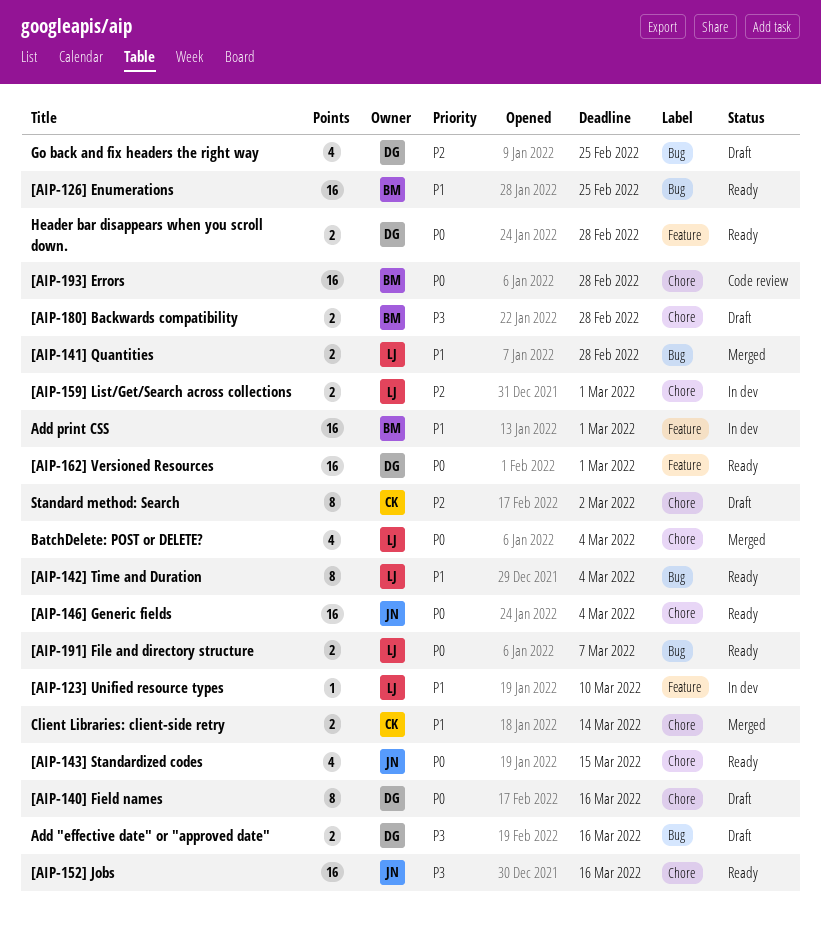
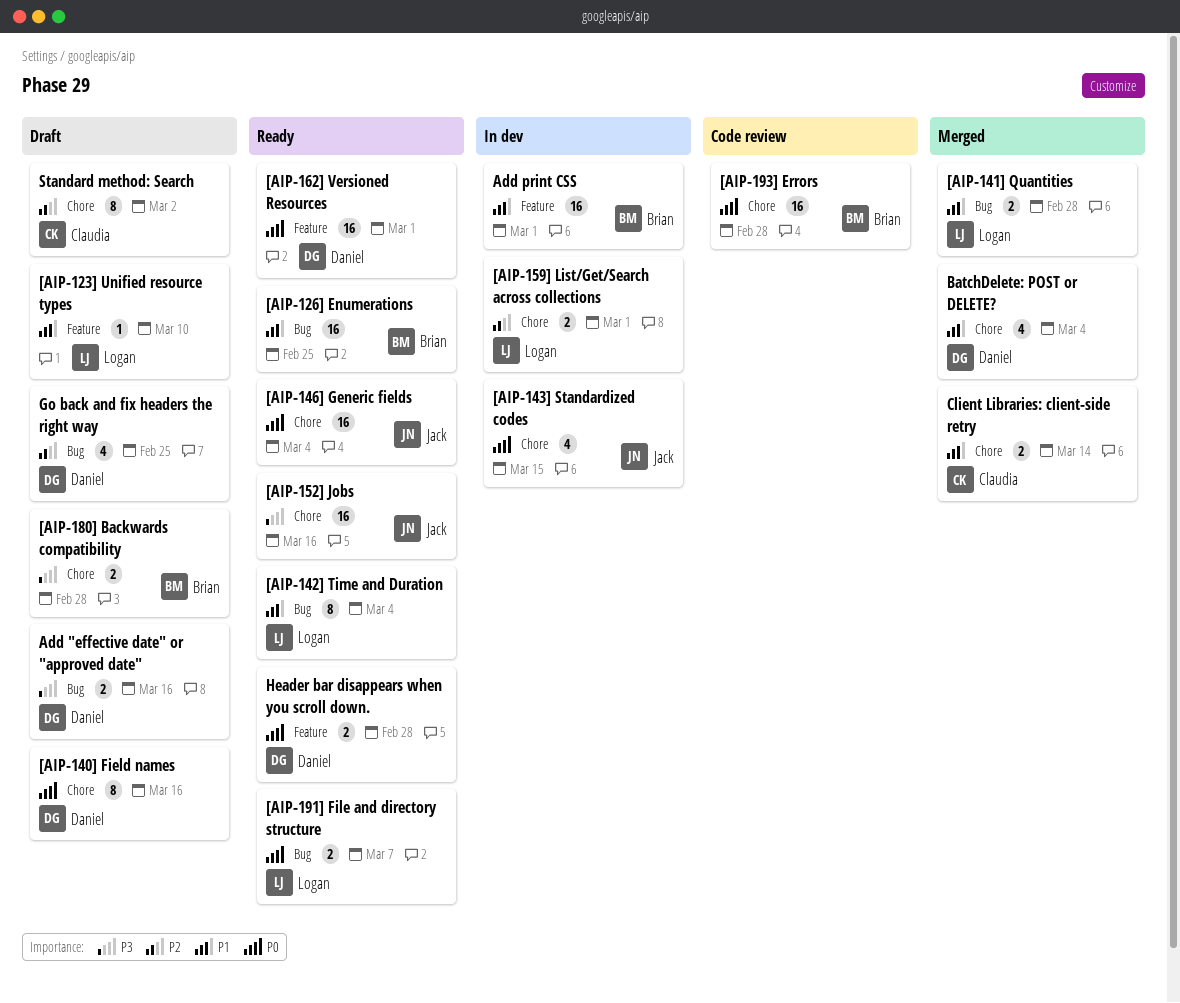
[AIP-123] Unified resource types, status: In dev -> Draft
[AIP-143] Standardized codes, status: Ready -> In dev
BatchDelete: POST or DELETE?, owner: Logan -> Daniel
BatchDelete: POST or DELETE?, priority: P0 -> P1

